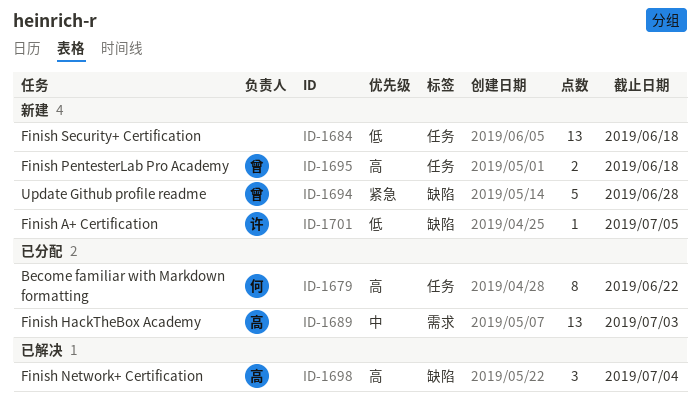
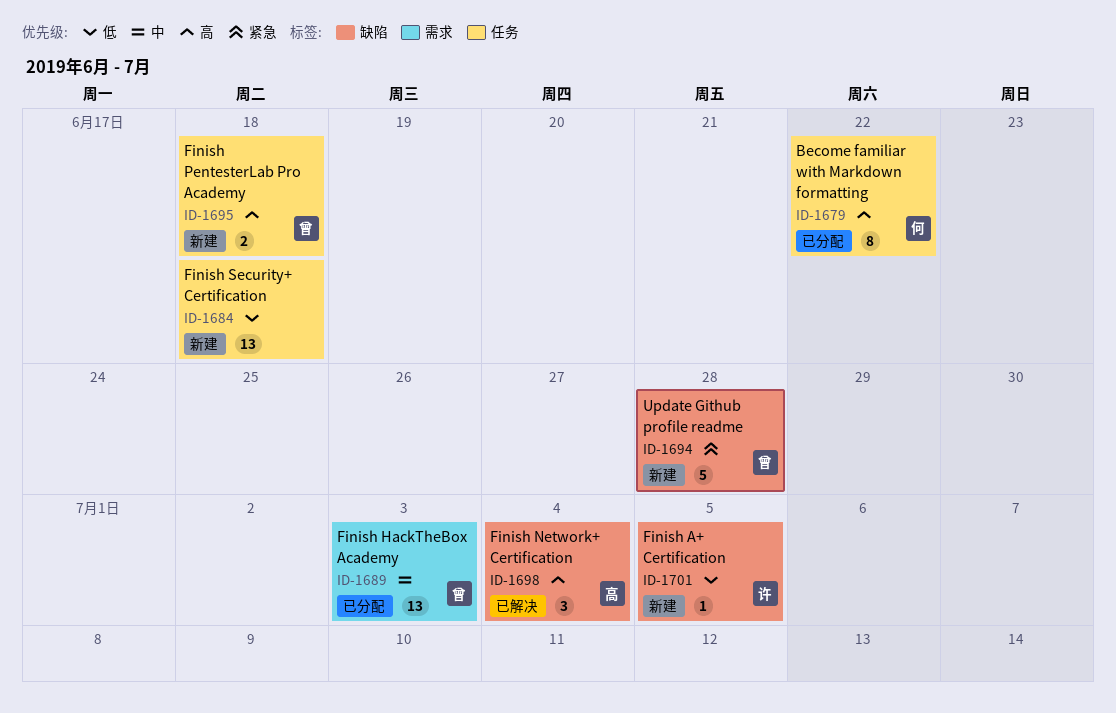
ID-1689, owner: 高 -> 曾

